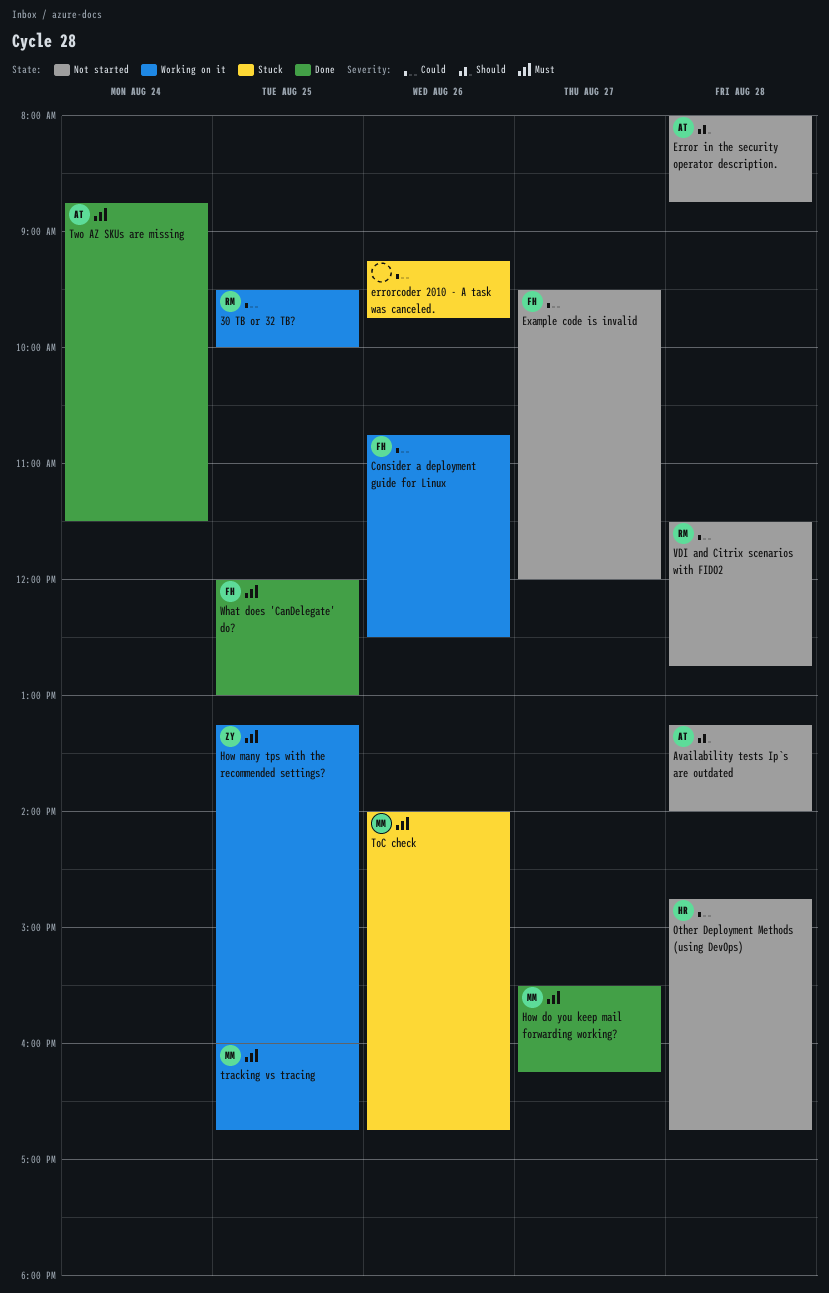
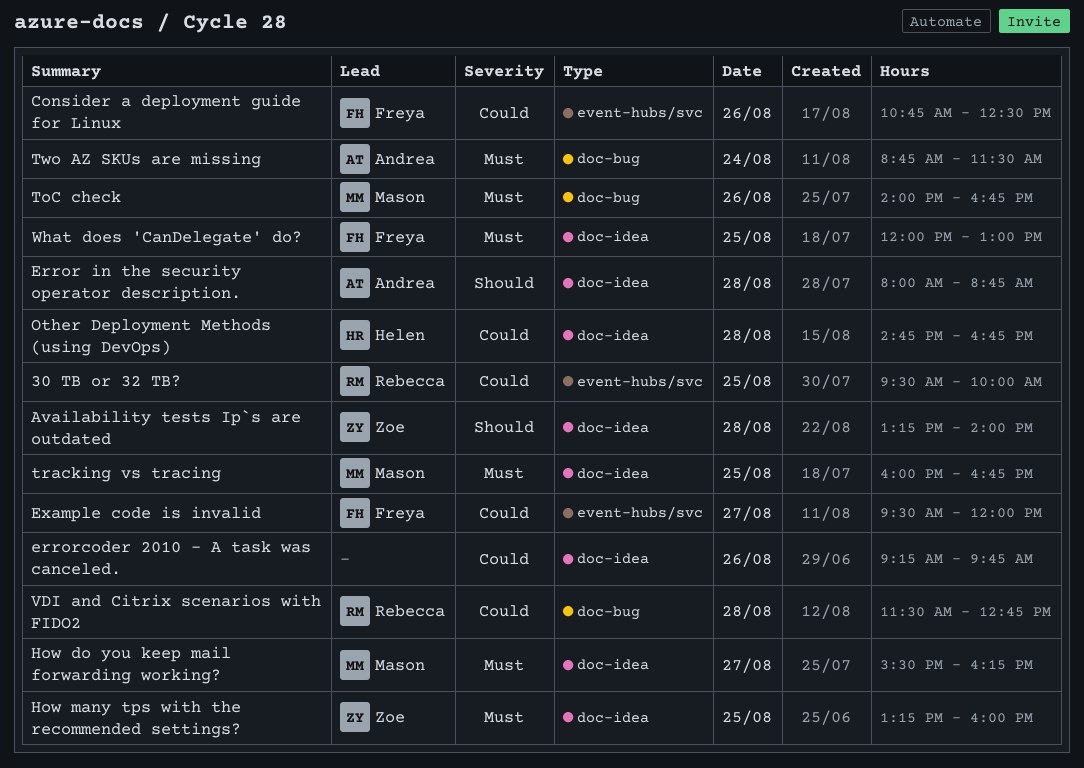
Availability tests Ip`s are outdated, owner: Andrea -> Zoe

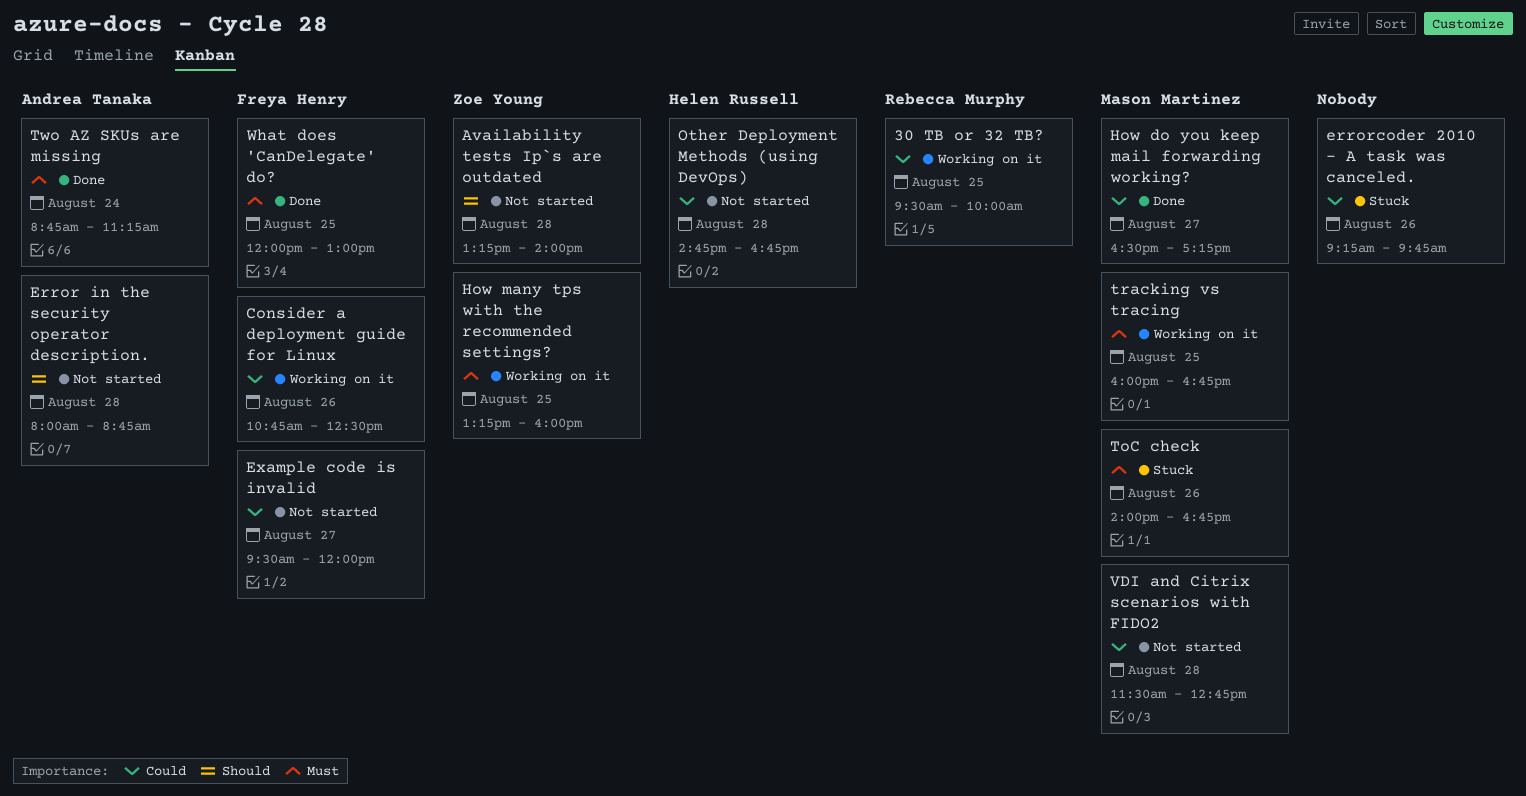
How do you keep mail forwarding working?, priority: Must -> Could
How do you keep mail forwarding working?, begins: 15:30 -> 16:30
How do you keep mail forwarding working?, ends: 16:15 -> 17:15
Two AZ SKUs are missing, ends: 11:30 -> 11:15
VDI and Citrix scenarios with FIDO2, owner: Rebecca Murphy -> Mason Martinez

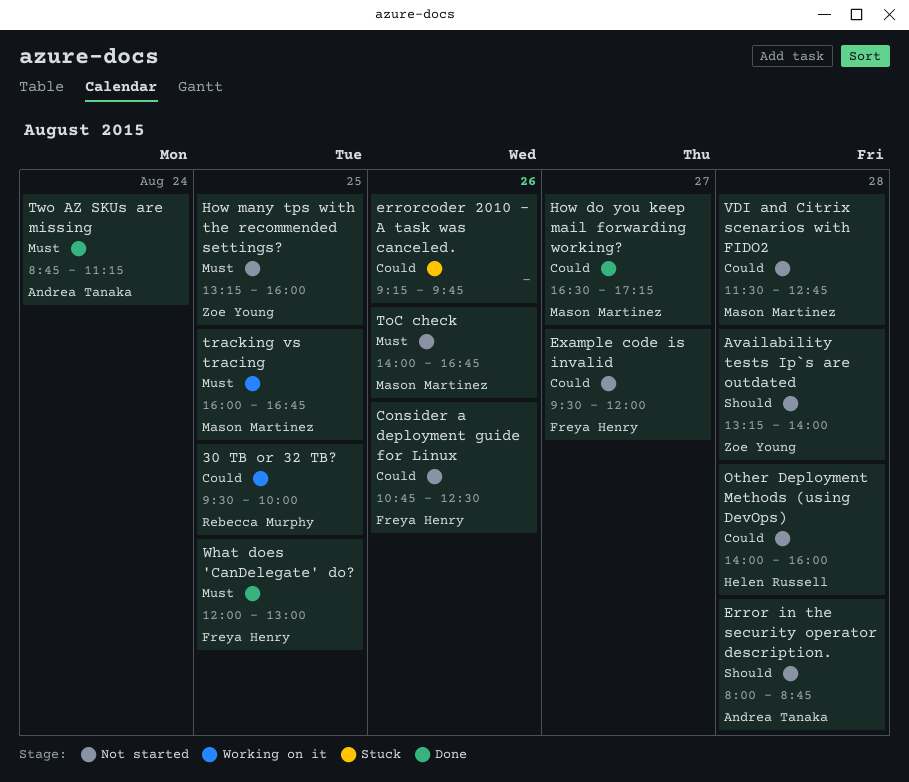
Consider a deployment guide for Linux, status: Working on it -> Not started
How many tps with the recommended settings?, status: Working on it -> Not started
Other Deployment Methods (using DevOps), begins: 14:45 -> 14:00
Other Deployment Methods (using DevOps), ends: 16:45 -> 16:00
ToC check, status: Stuck -> Not started

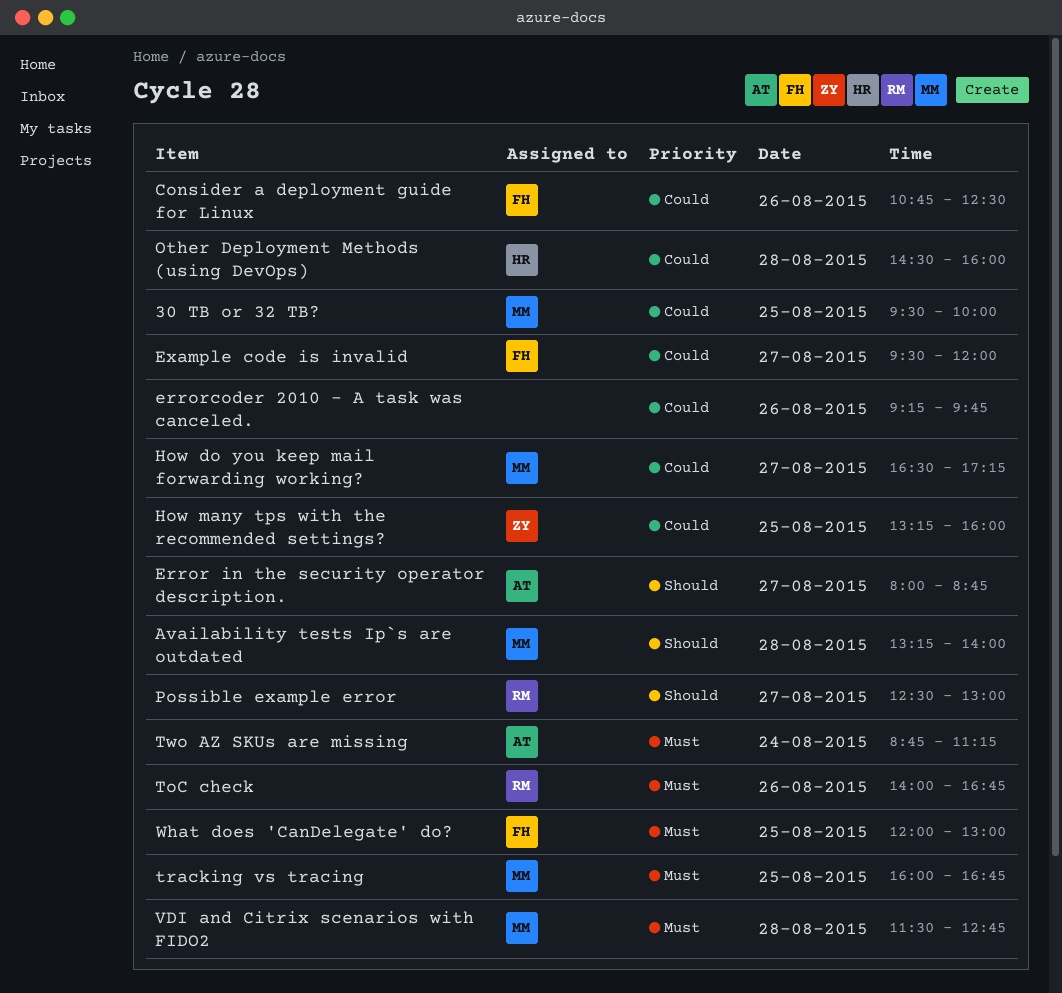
30 TB or 32 TB?, owner: Rebecca Murphy -> Mason Martinez
Availability tests Ip`s are outdated, owner: Zoe Young -> Mason Martinez
Error in the security operator description., day: Aug 28 -> Aug 27
How many tps with the recommended settings?, priority: Must -> Could
Other Deployment Methods (using DevOps), begins: 14:00 -> 14:30
Possible example error: none -> present
ToC check, owner: Mason Martinez -> Rebecca Murphy
VDI and Citrix scenarios with FIDO2, priority: Could -> Must

